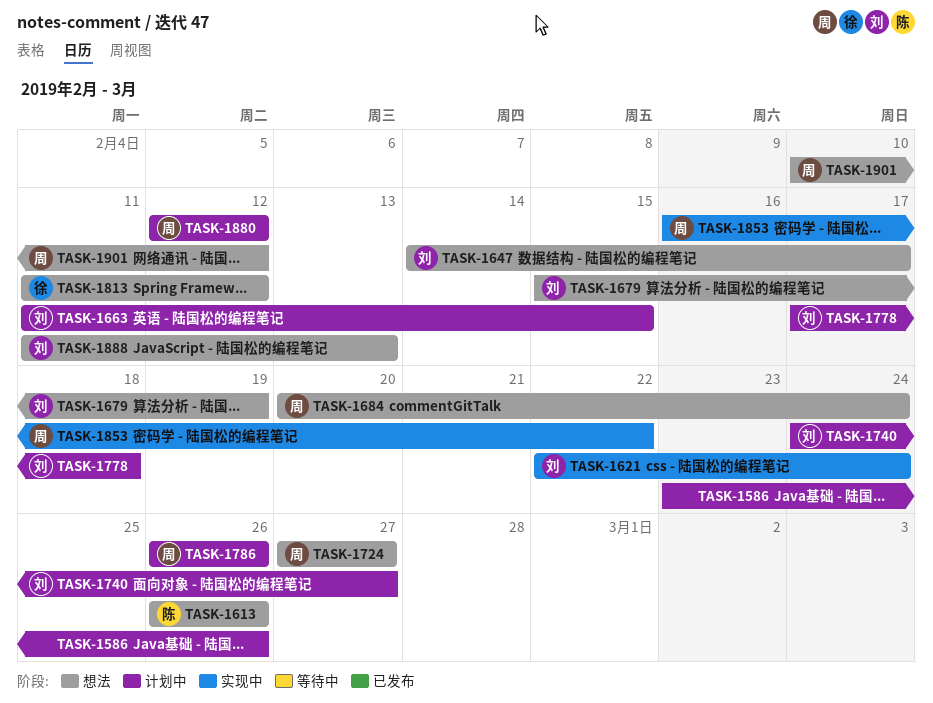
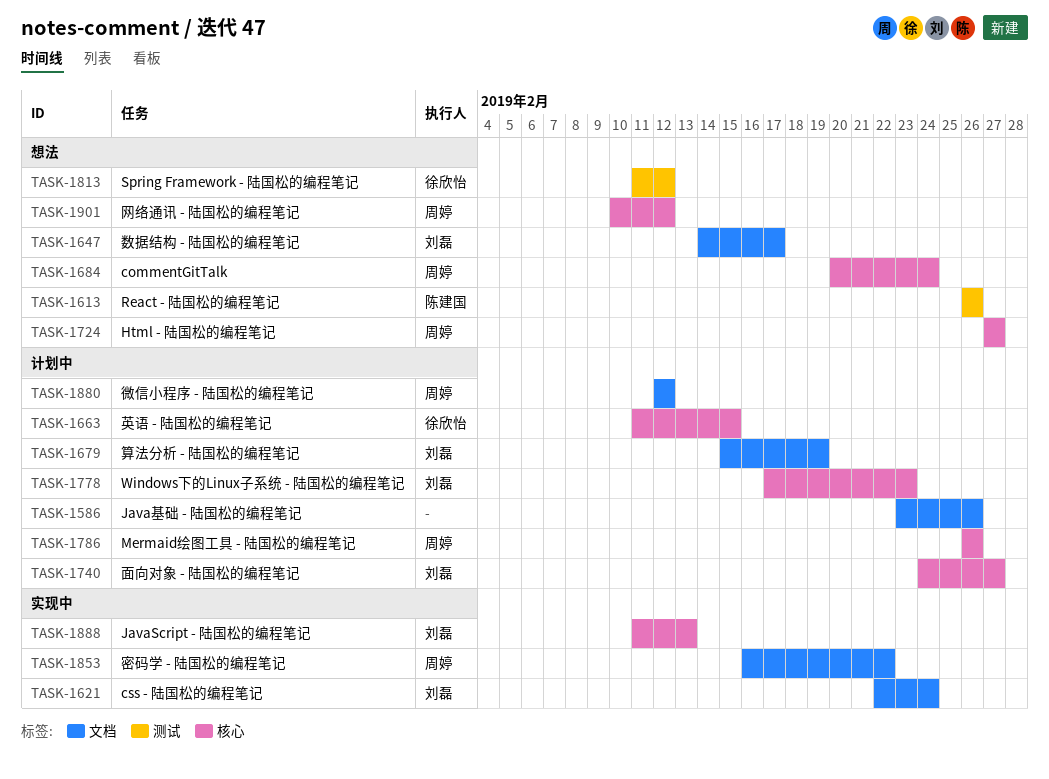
TASK-1663, owner: 刘磊 -> 徐欣怡
TASK-1679, status: 想法 -> 计划中
TASK-1778, due: Feb 18 -> Feb 23
TASK-1888, status: 想法 -> 实现中

